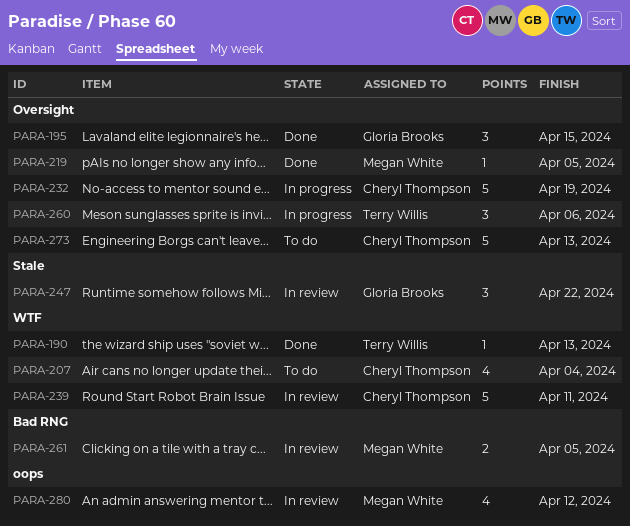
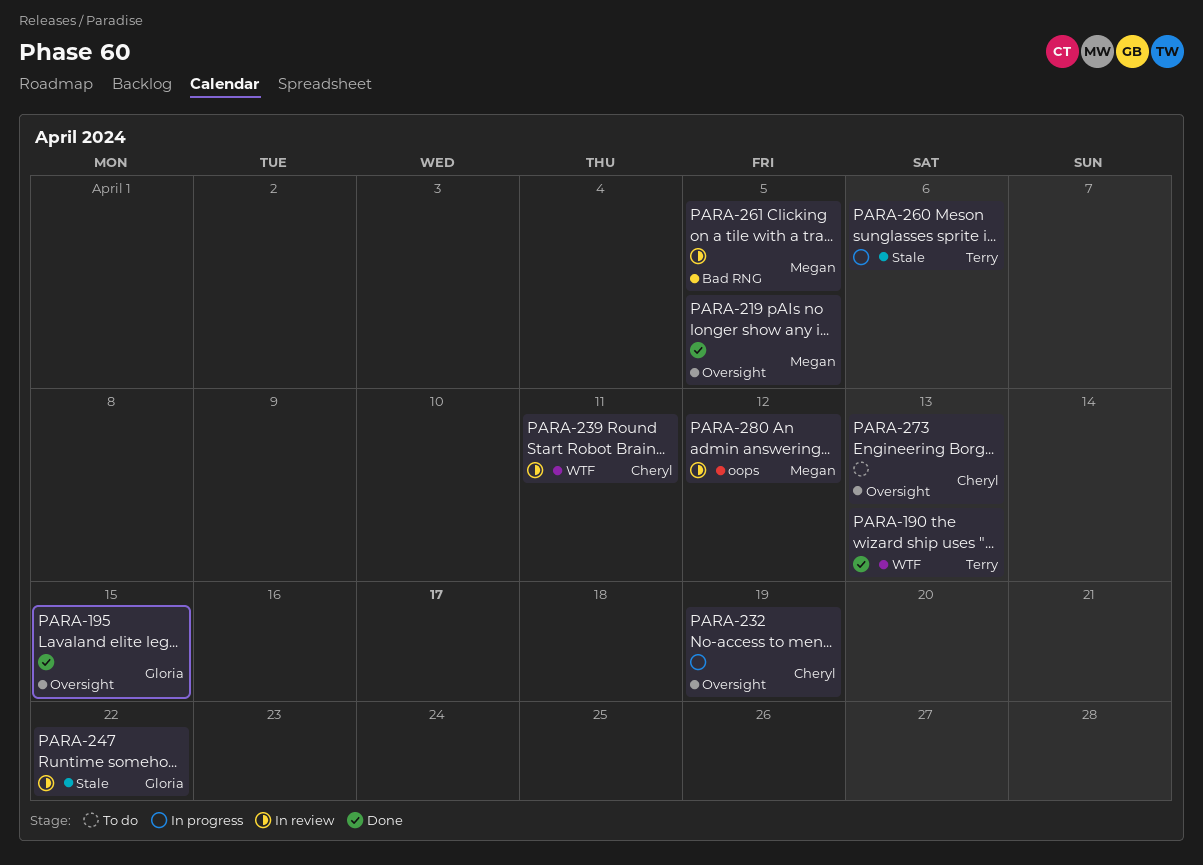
PARA-207: present -> none
PARA-260, label: Oversight -> Stale

